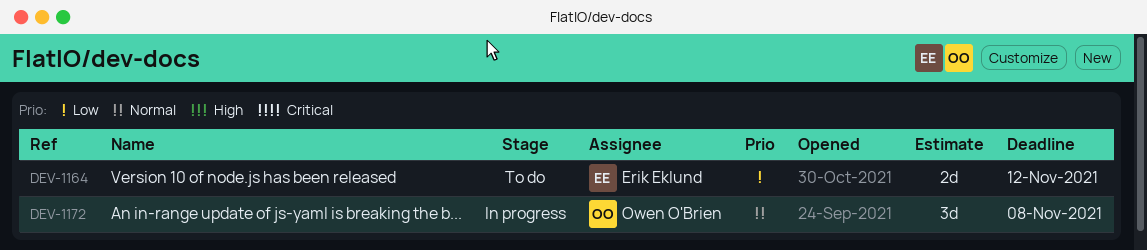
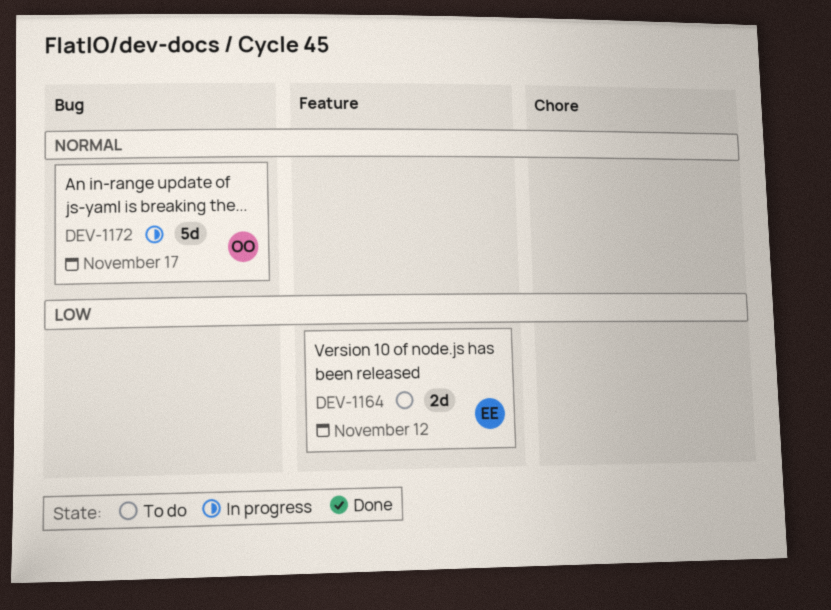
DEV-1172, estimate: 3d -> 5d
DEV-1172, due: Nov 8 -> Nov 17

